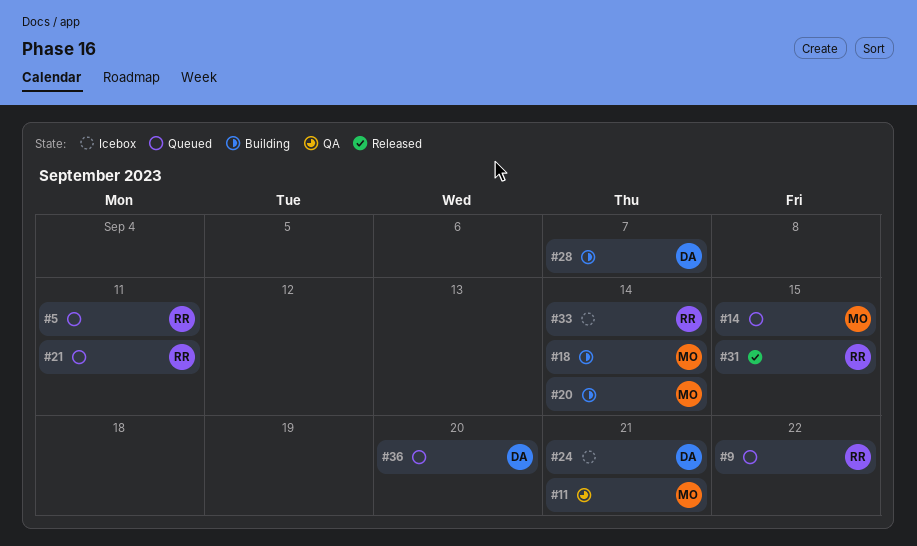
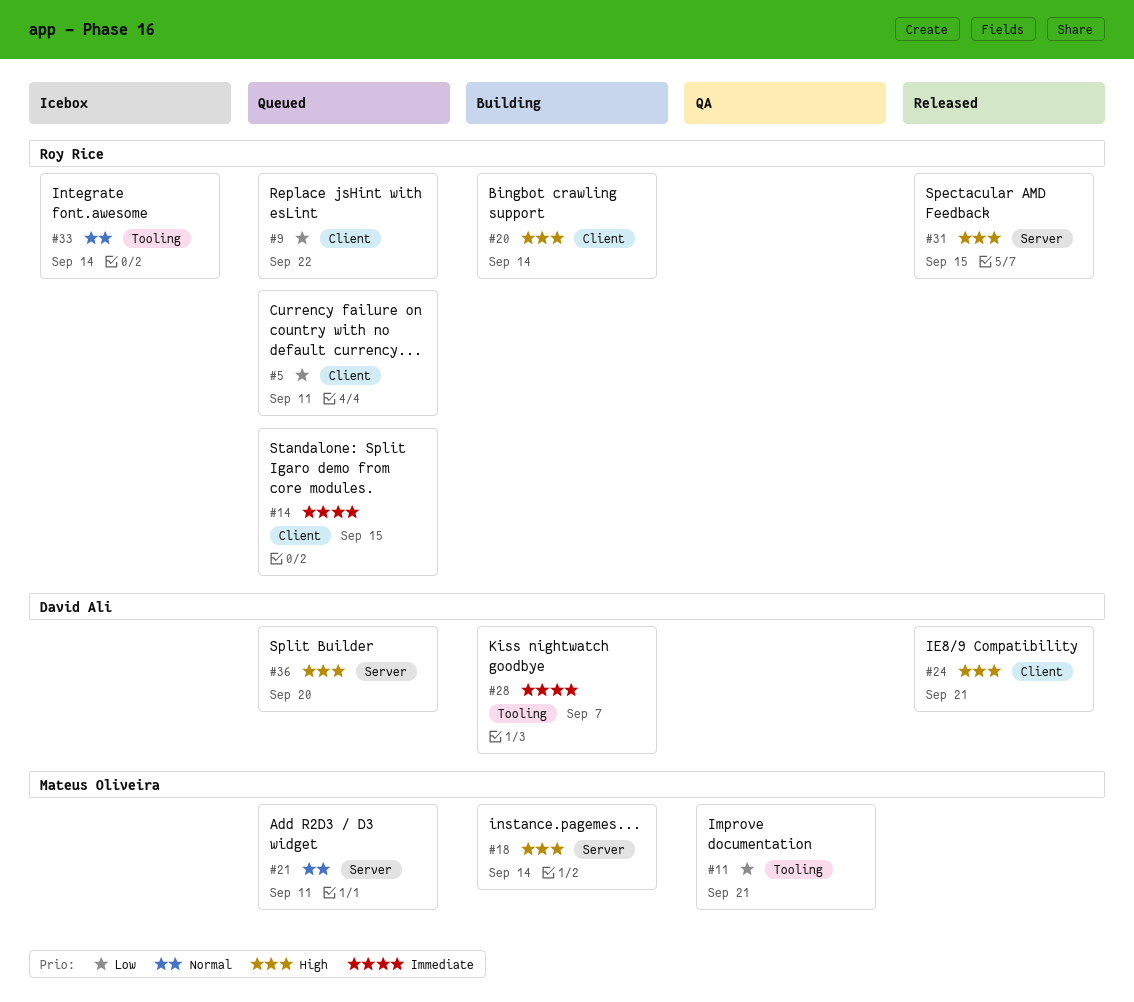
#14, owner: Mateus Oliveira -> Roy Rice
#20, owner: Mateus Oliveira -> Roy Rice
#21, owner: Roy Rice -> Mateus Oliveira
#24, status: Icebox -> Released

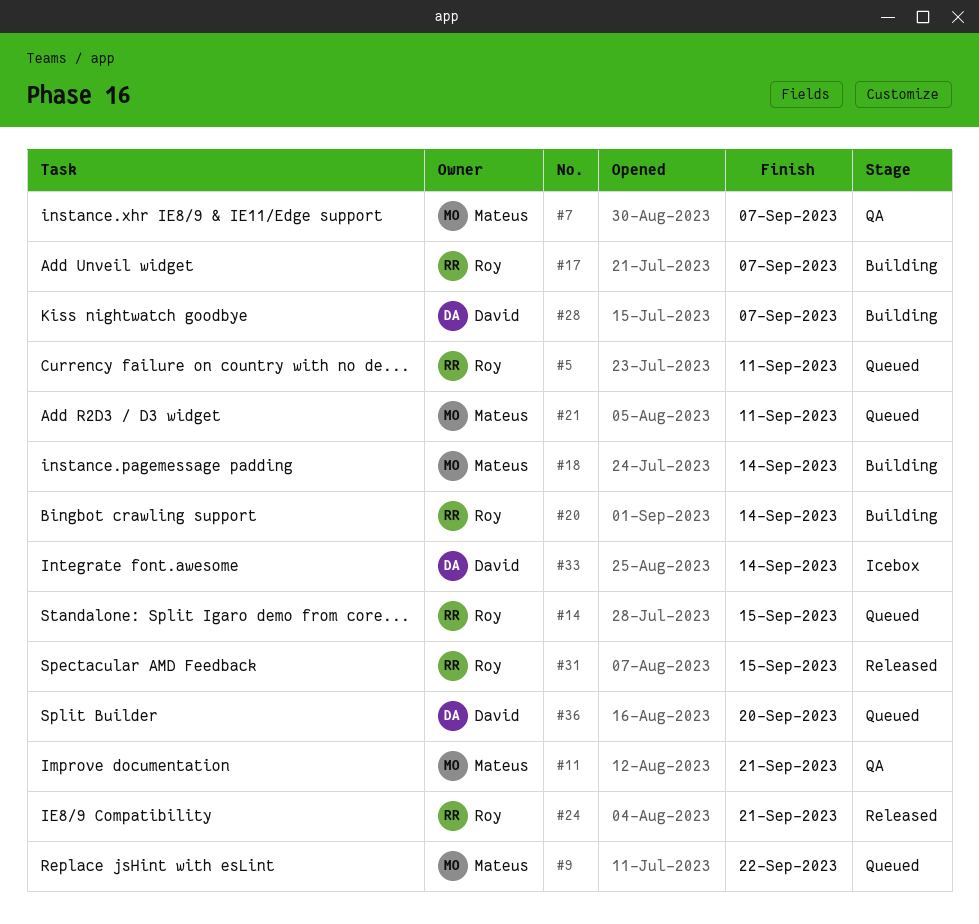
#7: none -> present
#9, owner: Roy Rice -> Mateus Oliveira
#17: none -> present
#24, owner: David Ali -> Roy Rice
#33, owner: Roy Rice -> David Ali

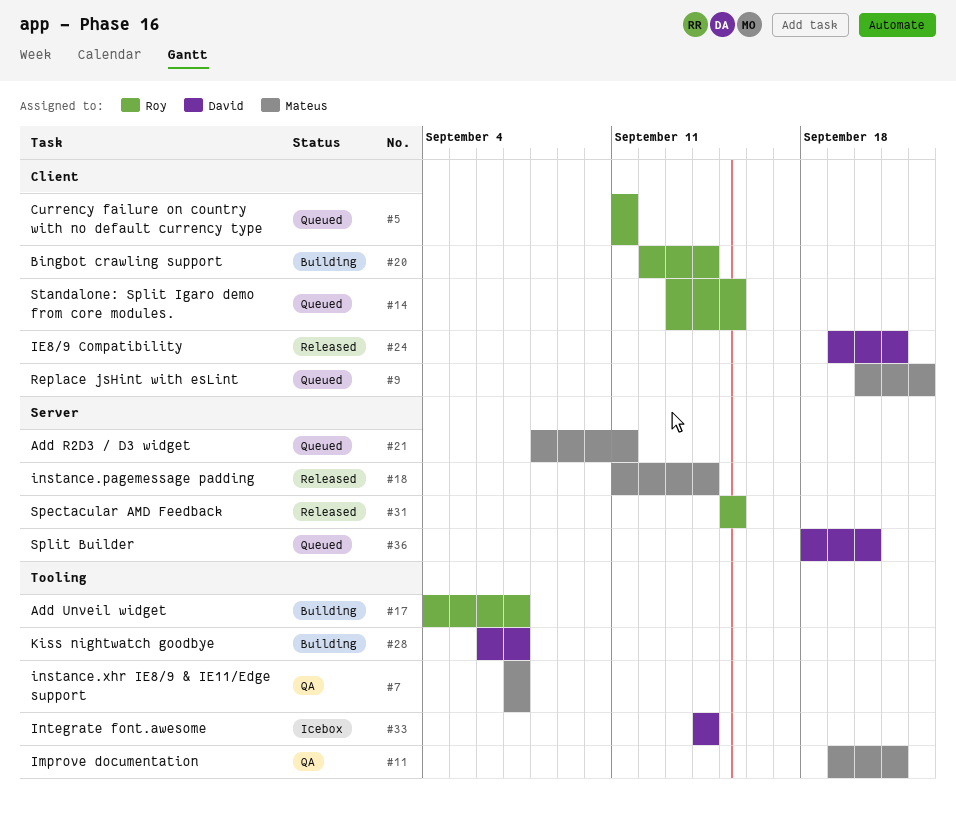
#18, status: Building -> Released
#24, owner: Roy -> David

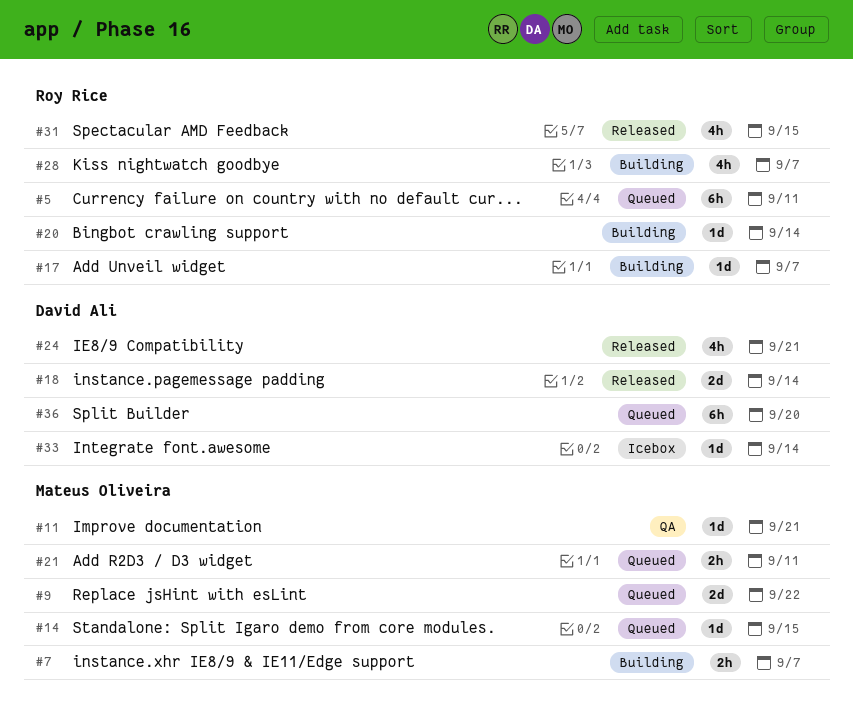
#7, status: QA -> Building
#14, owner: Roy Rice -> Mateus Oliveira
#18, owner: Mateus Oliveira -> David Ali
#28, owner: David Ali -> Roy Rice

